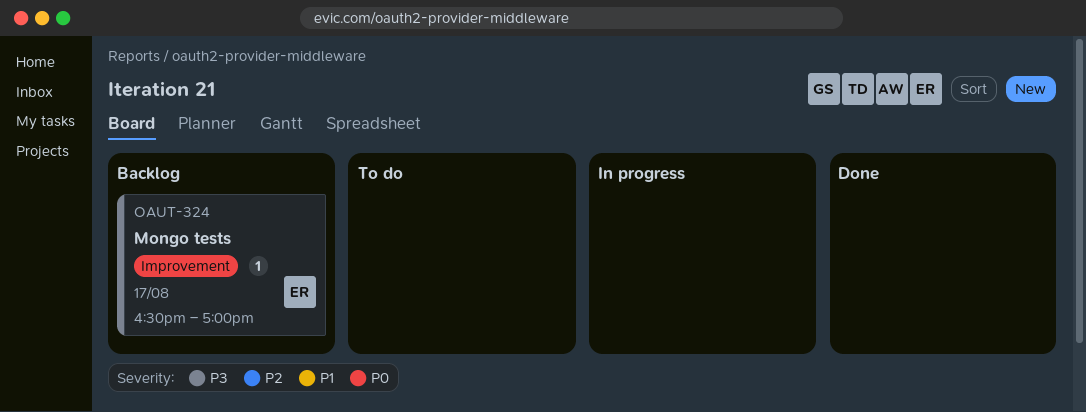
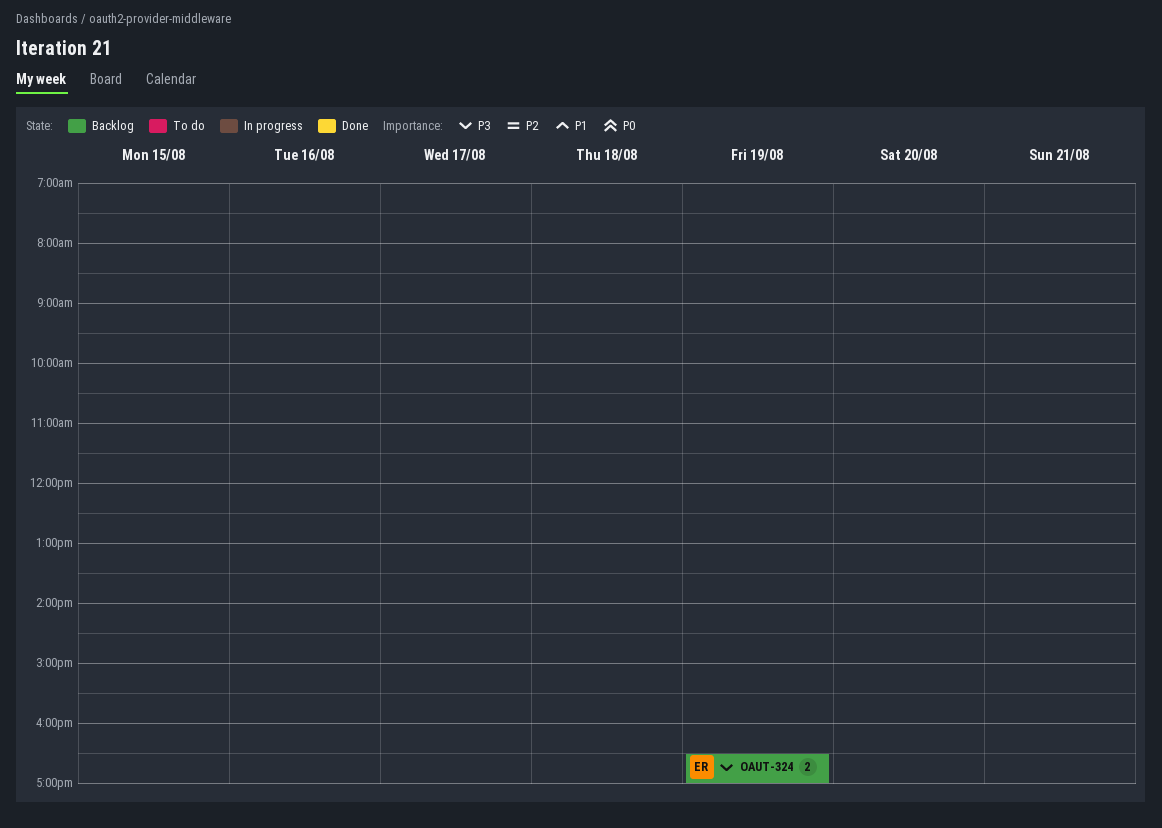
OAUT-324, estimate: 1 -> 2
OAUT-324, day: Aug 17 -> Aug 19

